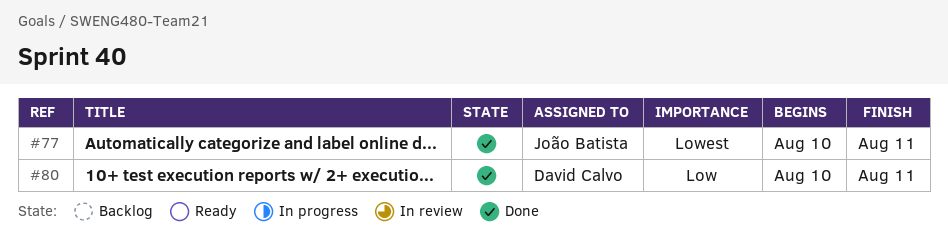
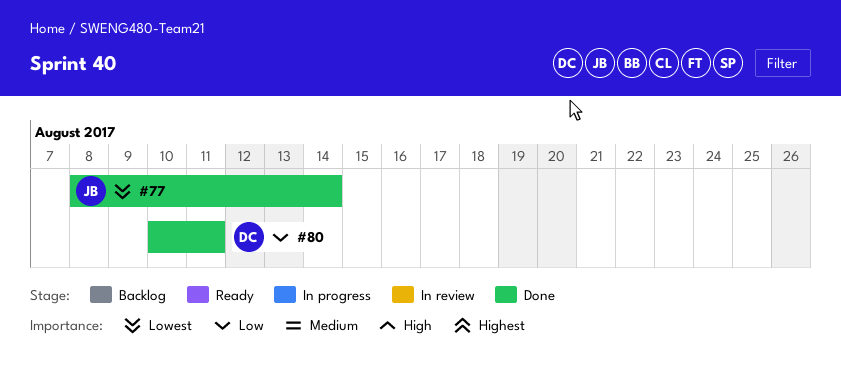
#77, start: Aug 10 -> Aug 8
#77, due: Aug 11 -> Aug 14

